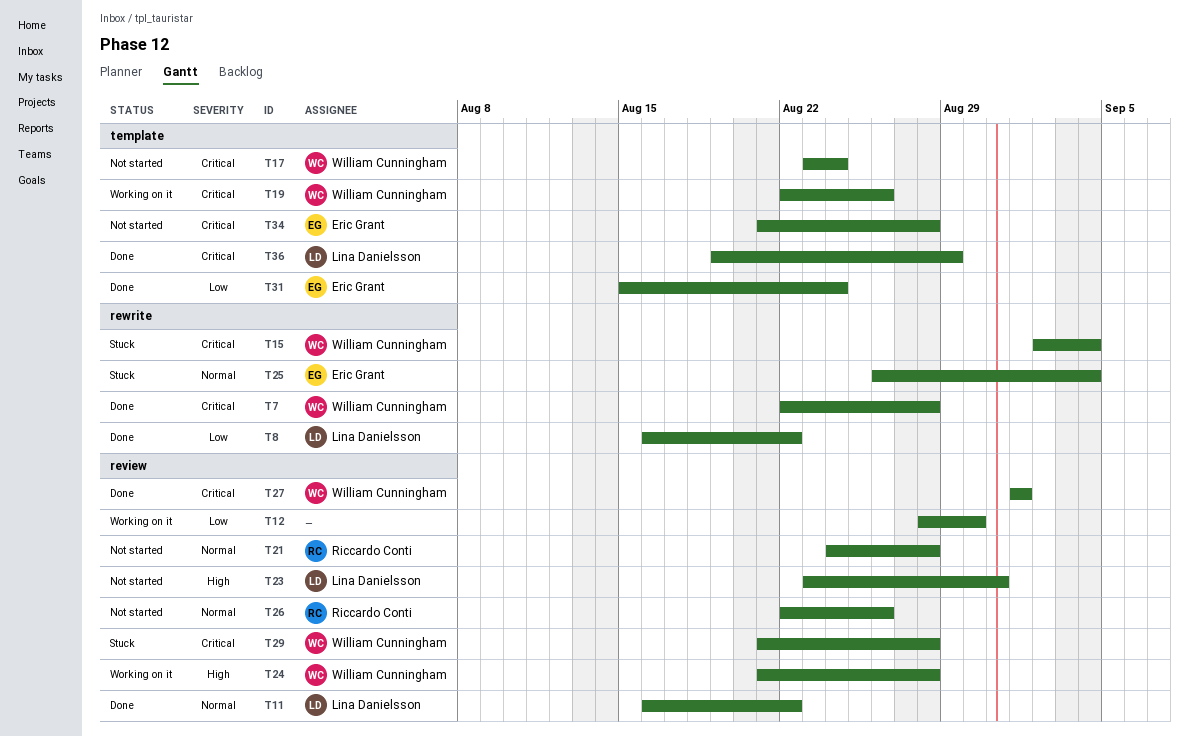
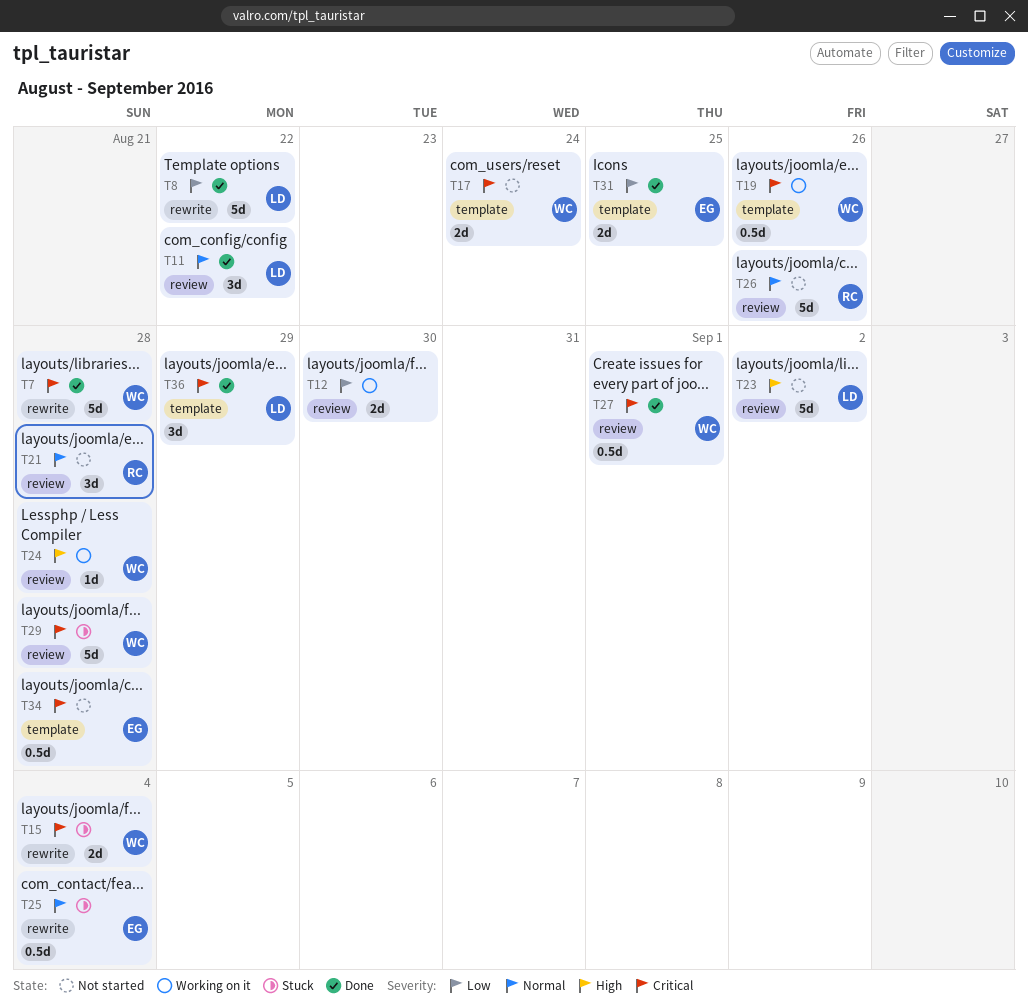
T23, due: Aug 31 -> Sep 2
T31, due: Aug 24 -> Aug 25

